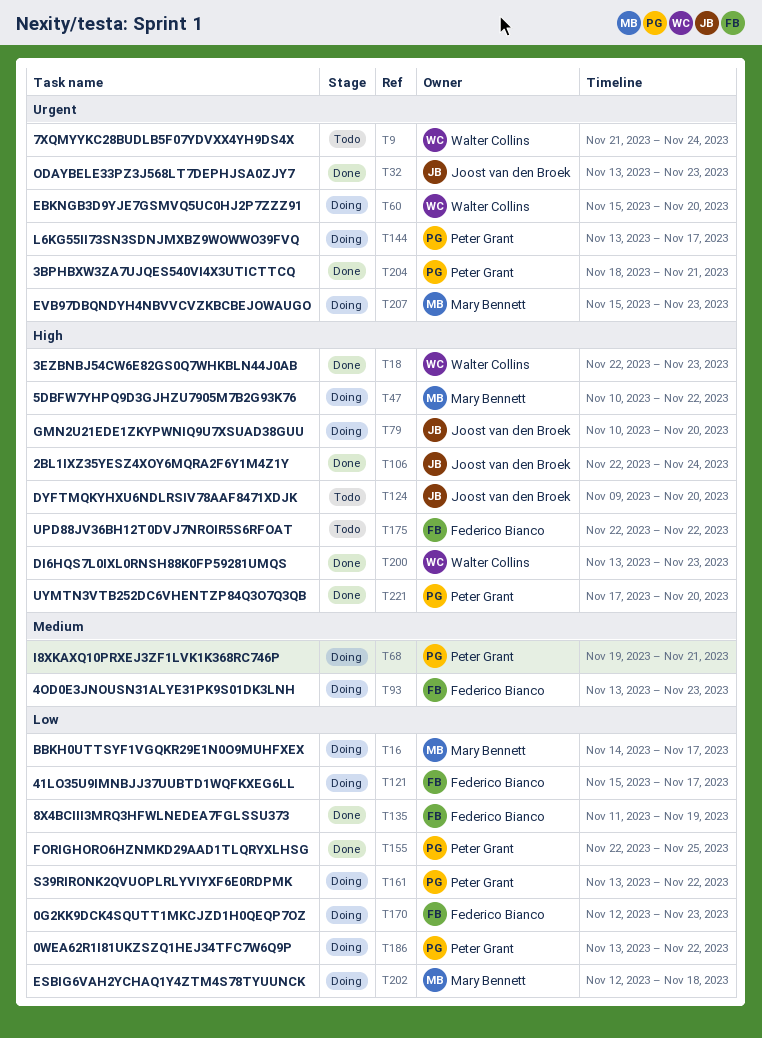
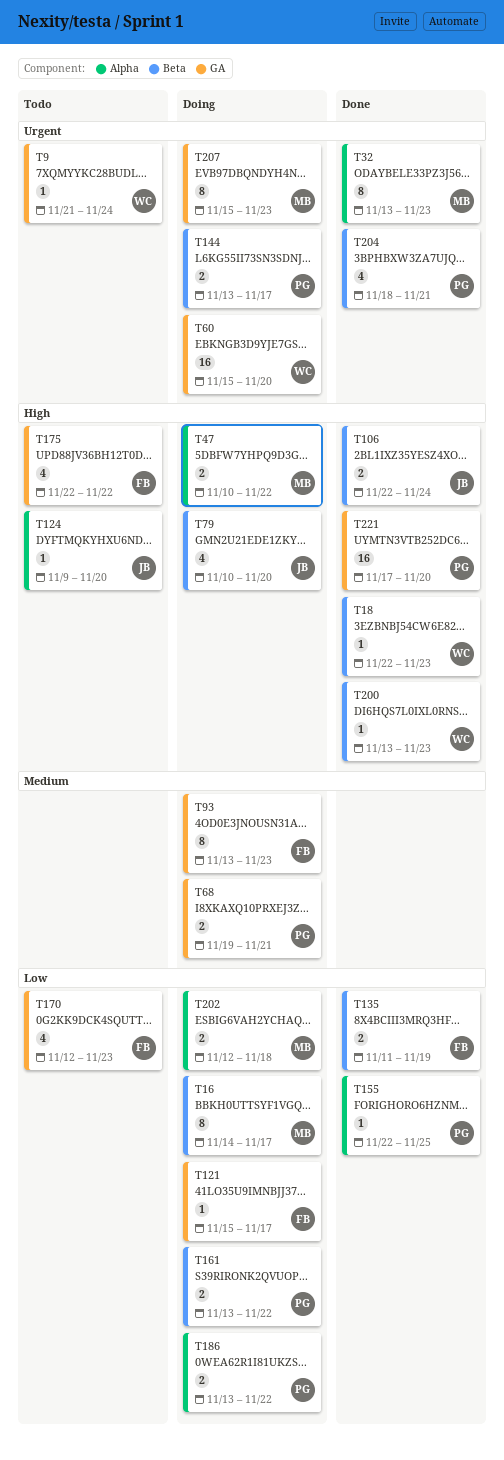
T32, owner: Joost van den Broek -> Mary Bennett
T170, status: Doing -> Todo

